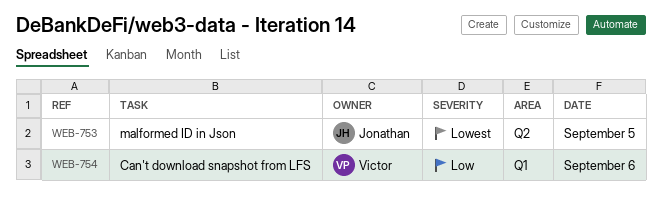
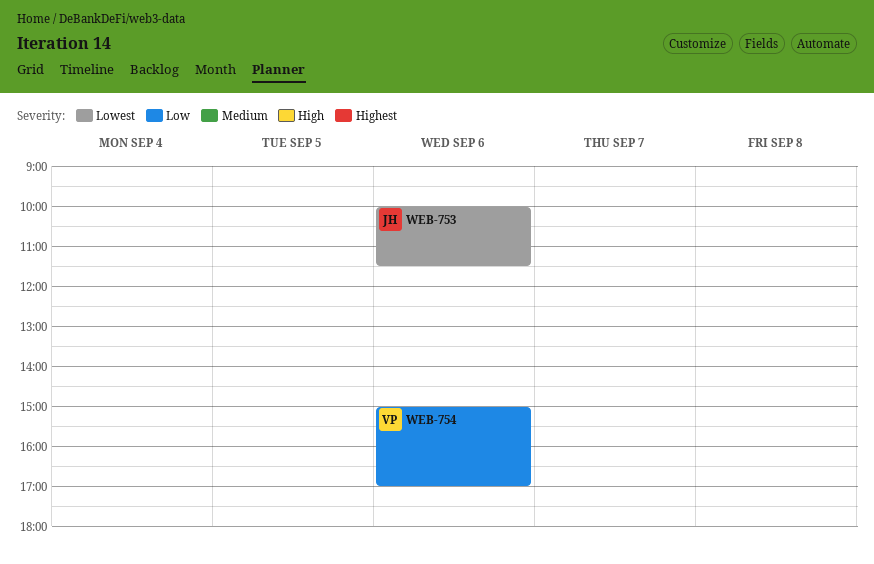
WEB-753, day: Sep 5 -> Sep 6

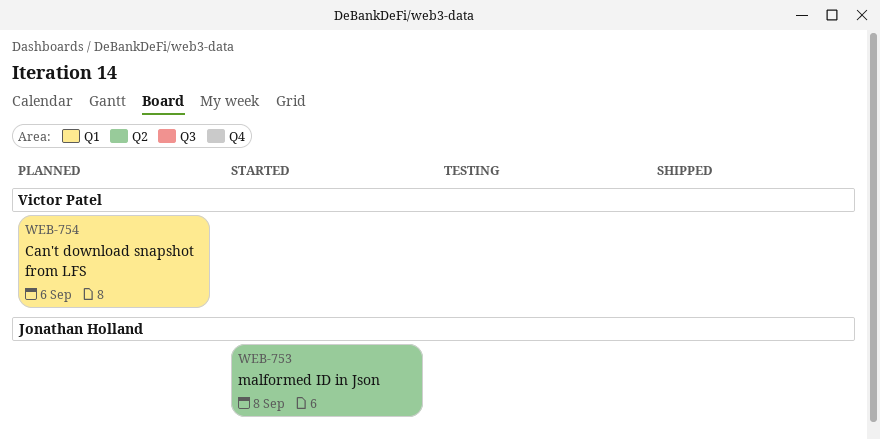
WEB-753, day: Sep 6 -> Sep 8

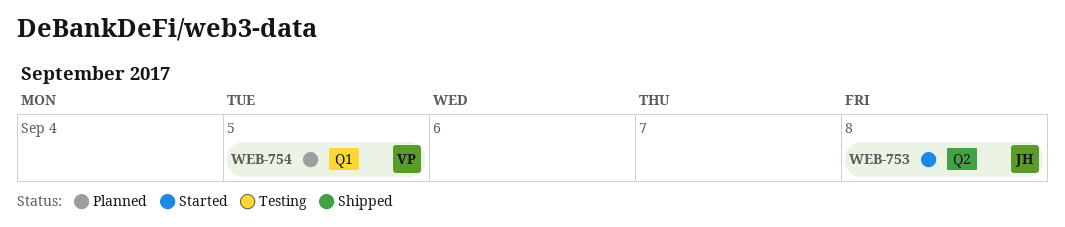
WEB-754, day: Sep 6 -> Sep 5

